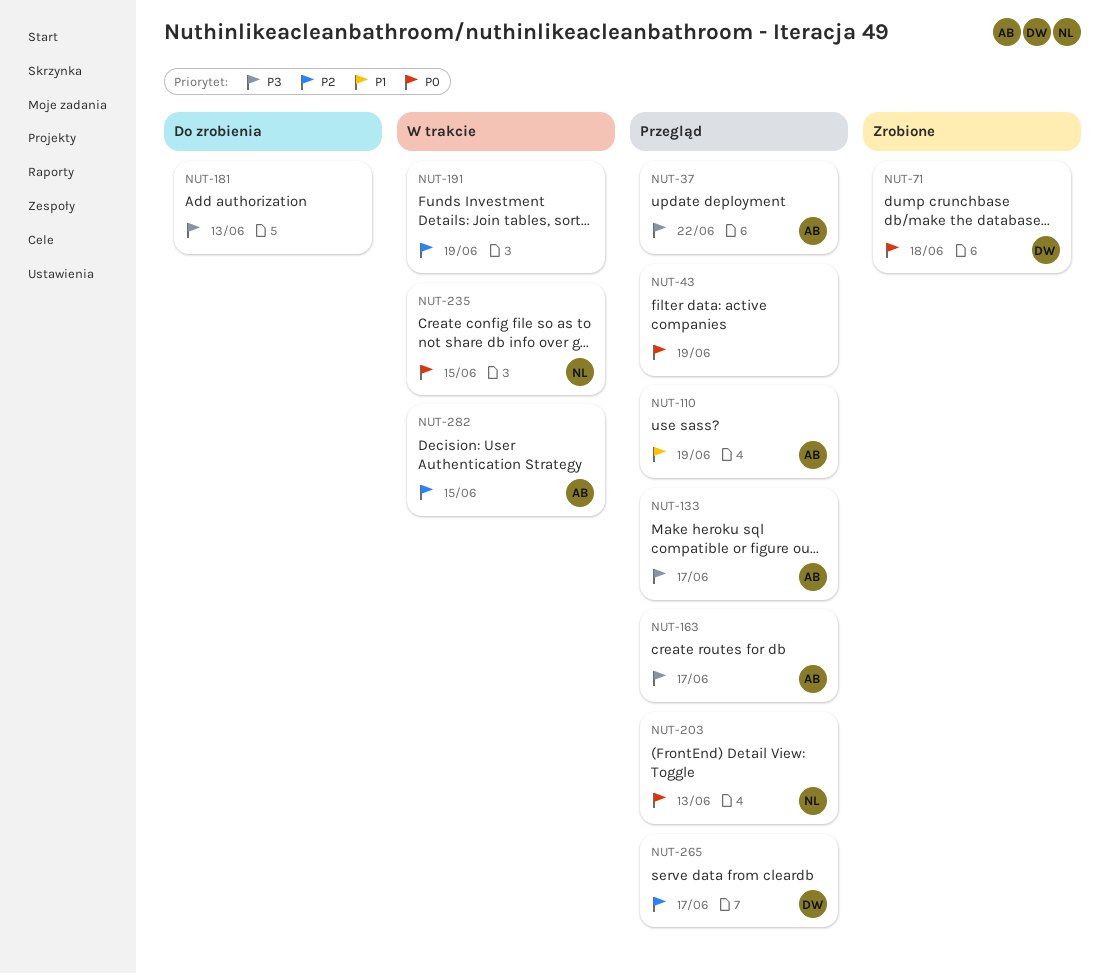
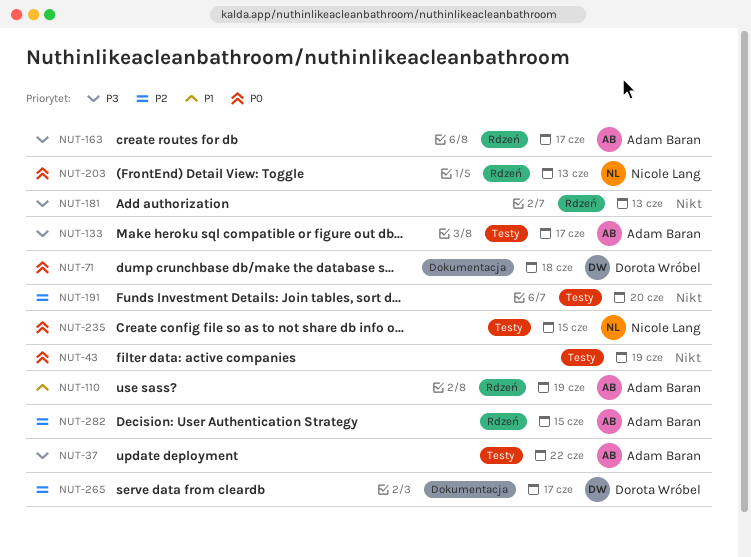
NUT-191, due: Jun 19 -> Jun 20

